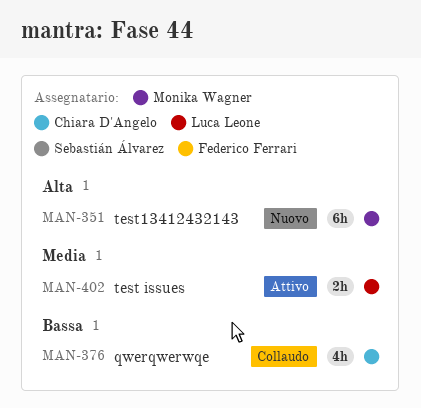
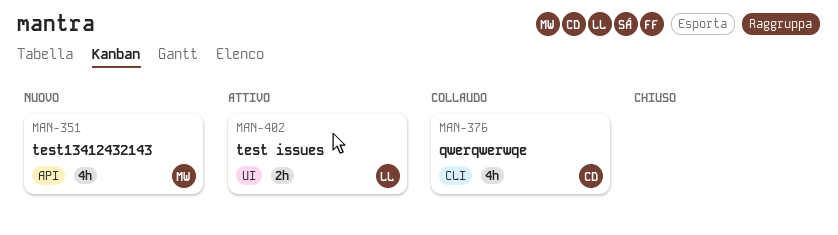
MAN-351, estimate: 6h -> 4h

